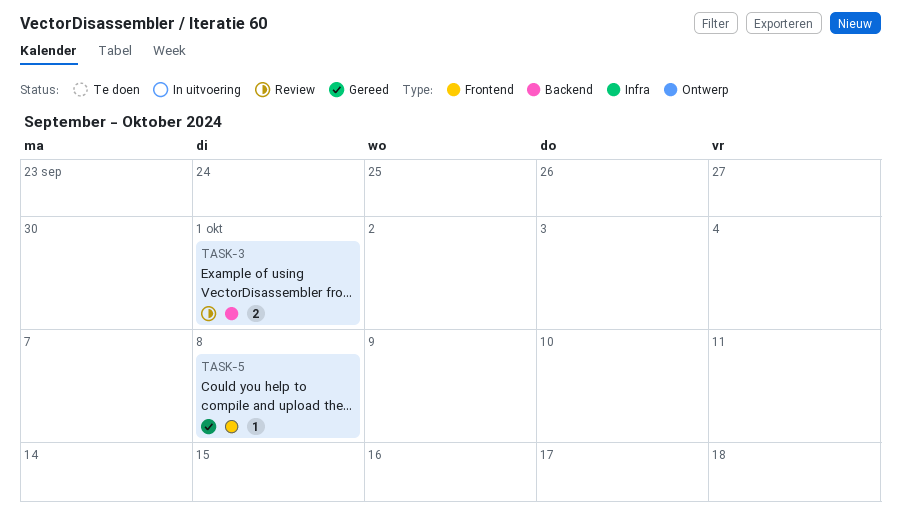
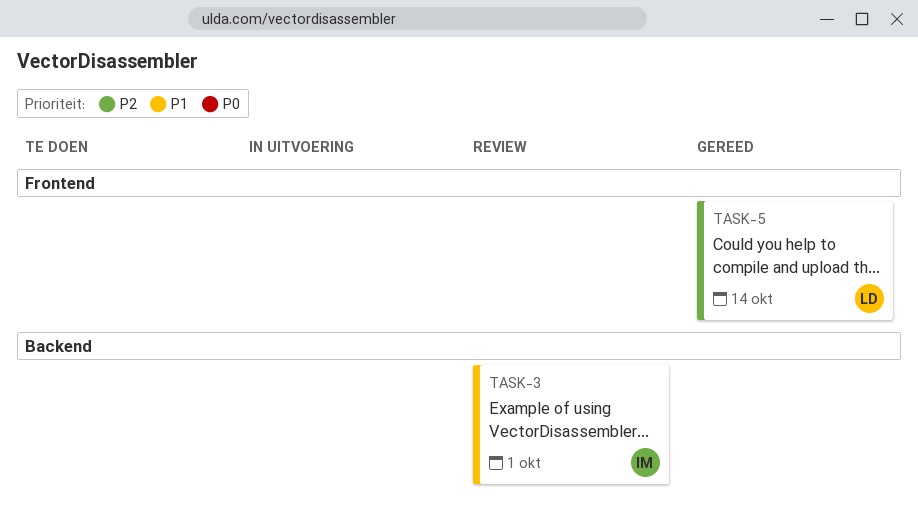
TASK-5, due: Oct 8 -> Oct 14

